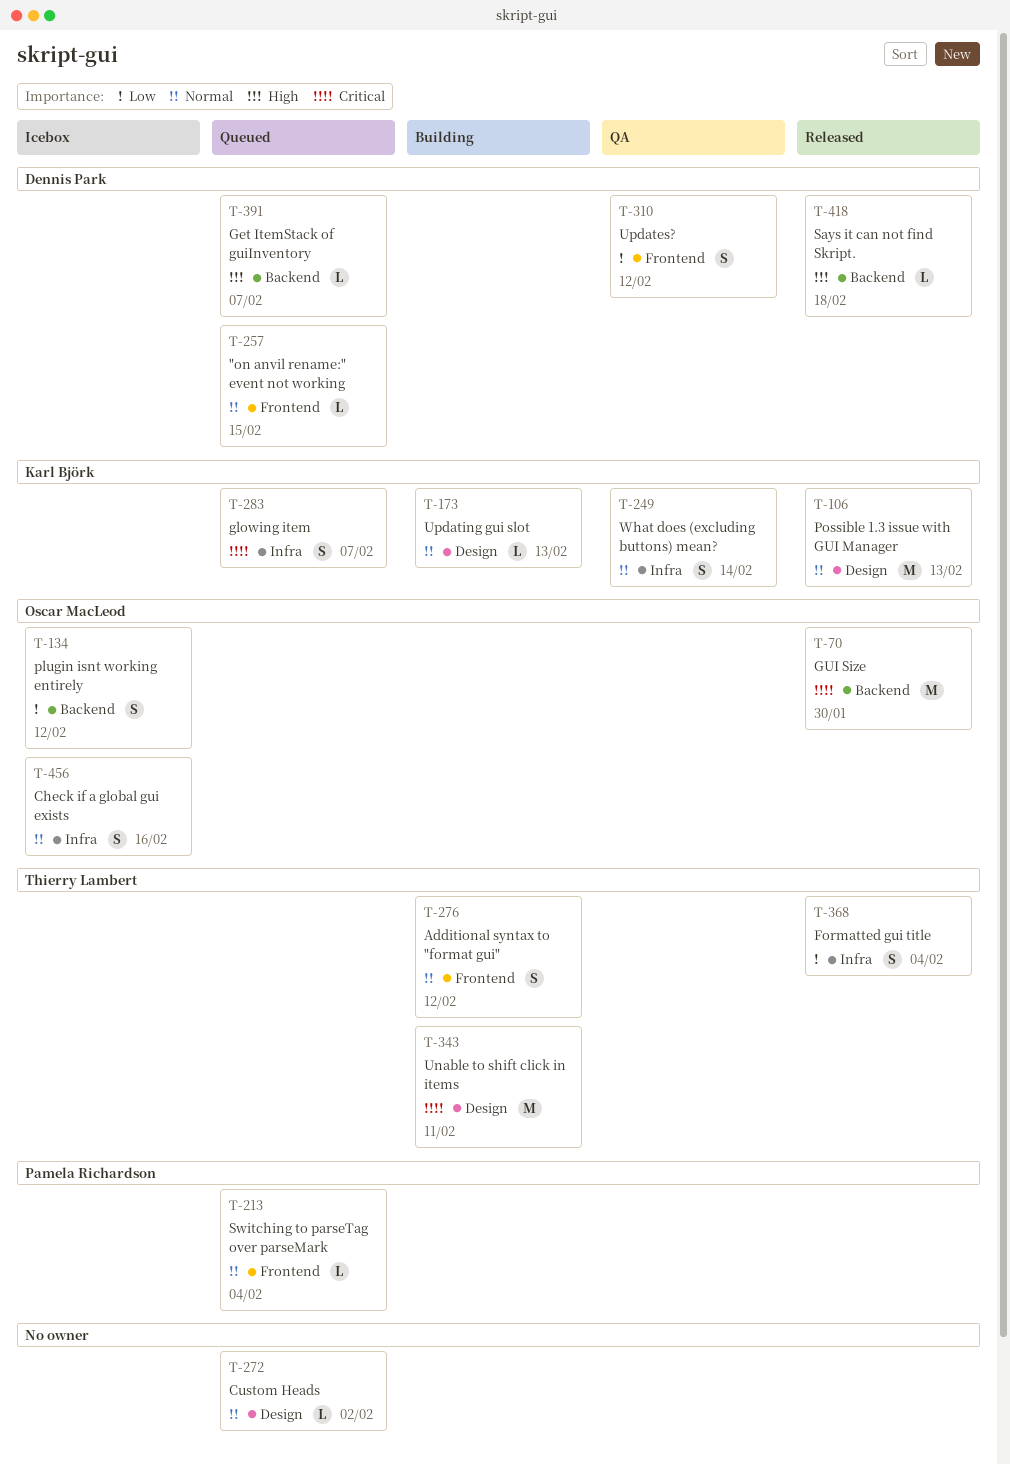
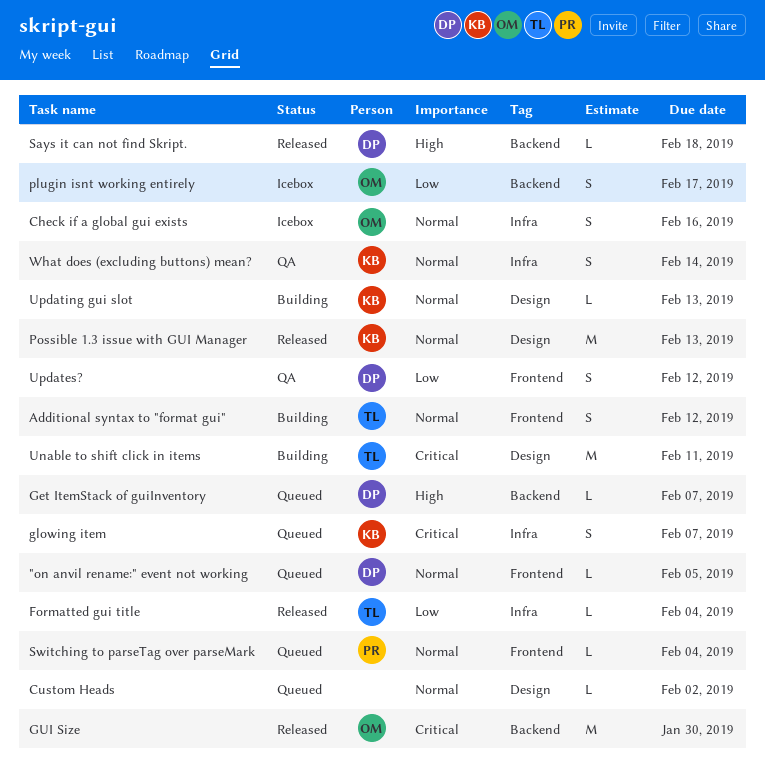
"on anvil rename:" event not working, due: Feb 15 -> Feb 5
Formatted gui title, estimate: S -> L
plugin isnt working entirely, due: Feb 12 -> Feb 17

